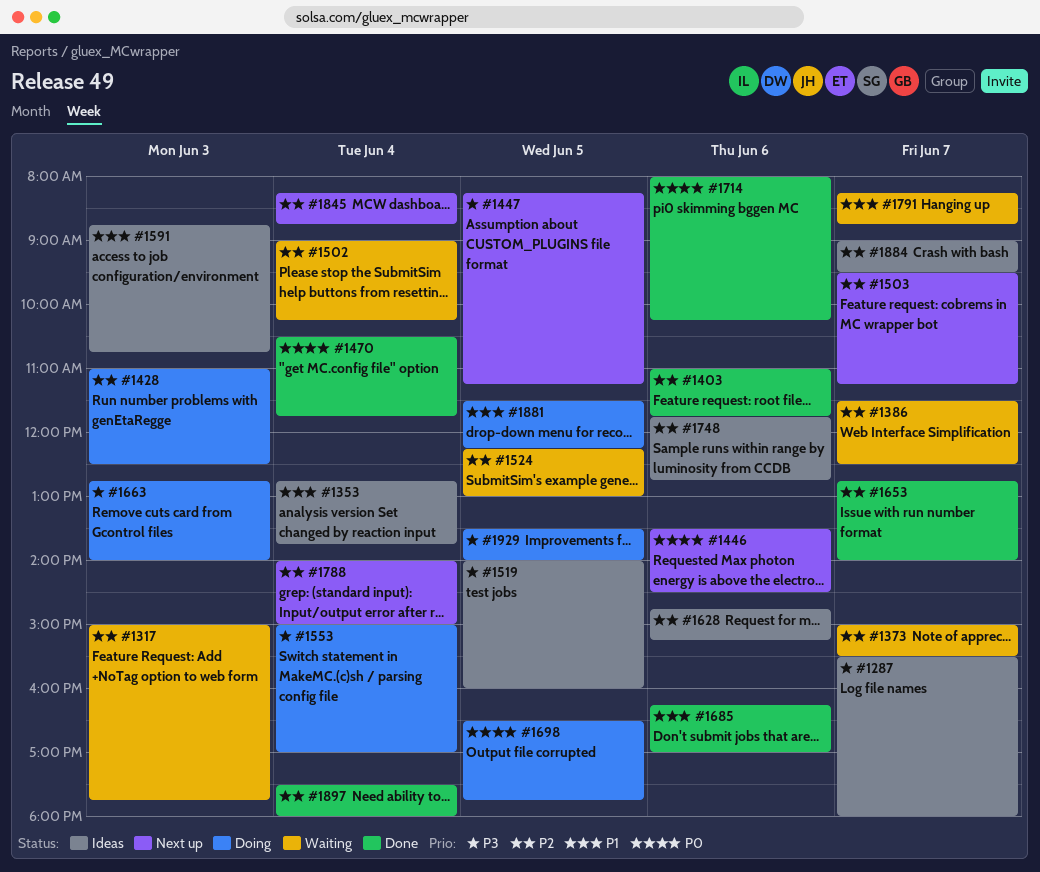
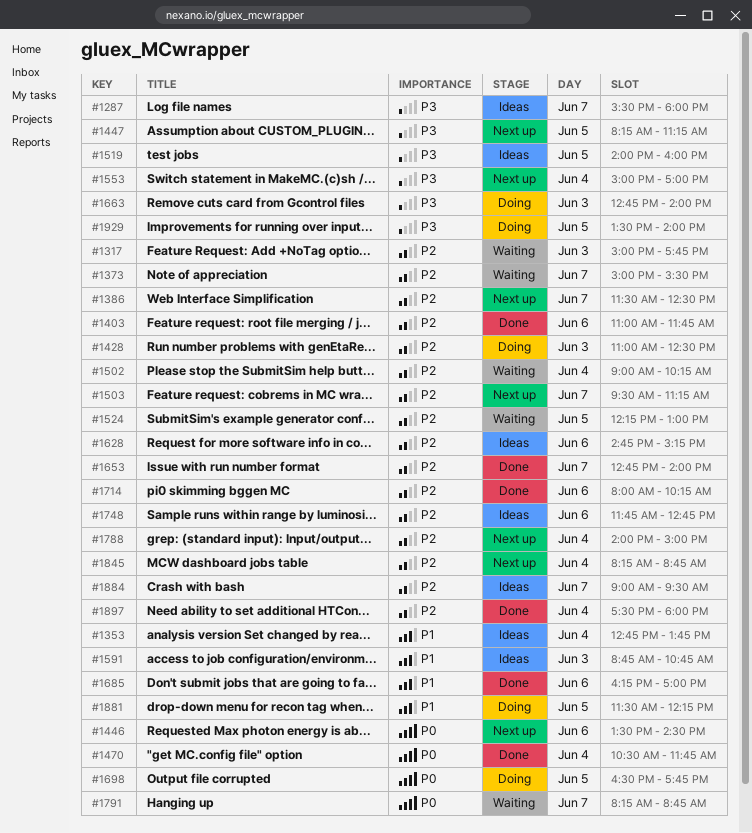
#1386, status: Waiting -> Next up
#1553, status: Doing -> Next up
#1714, priority: P0 -> P2
#1791, priority: P1 -> P0

